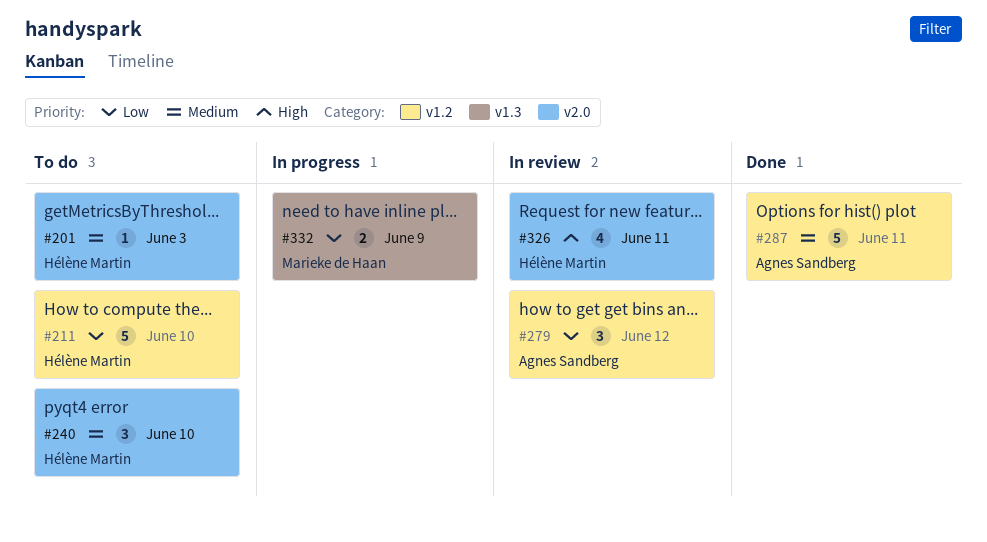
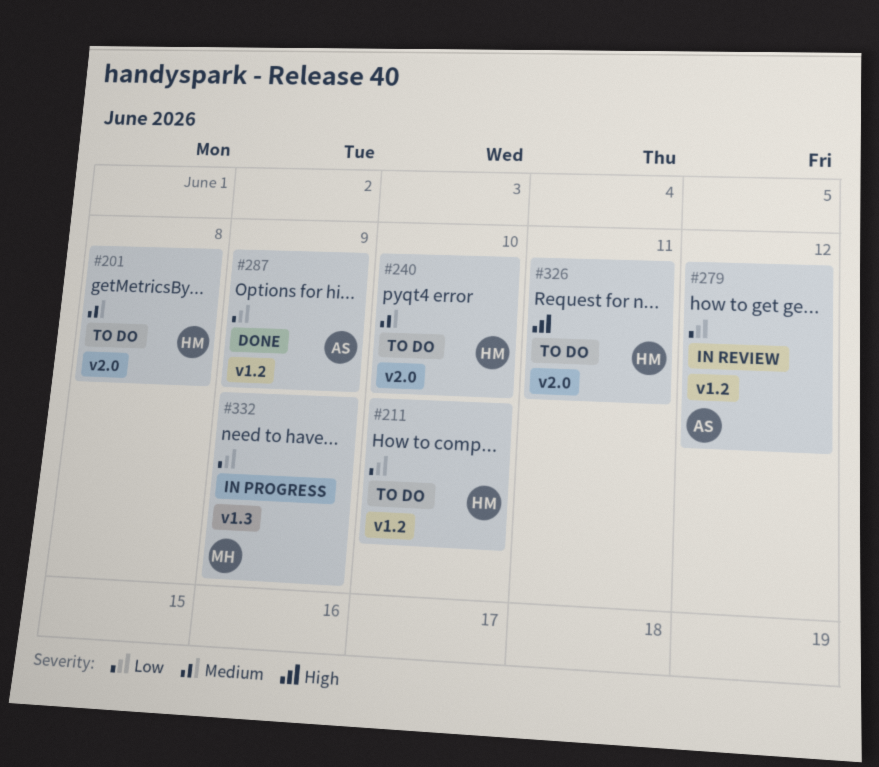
#201, due: Jun 3 -> Jun 8
#287, priority: Medium -> Low
#287, due: Jun 11 -> Jun 9
#326, status: In review -> To do

